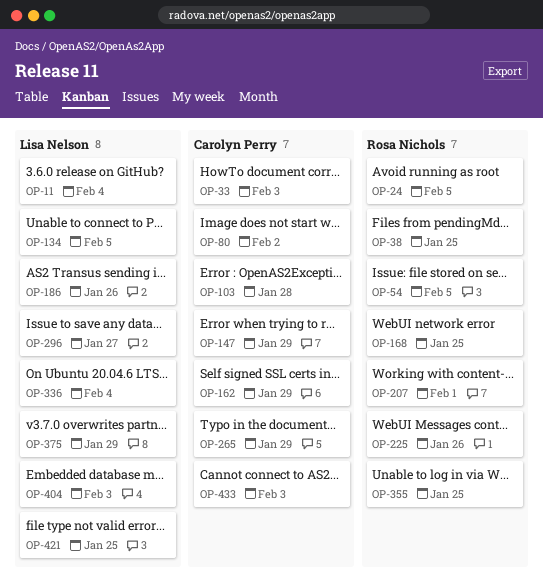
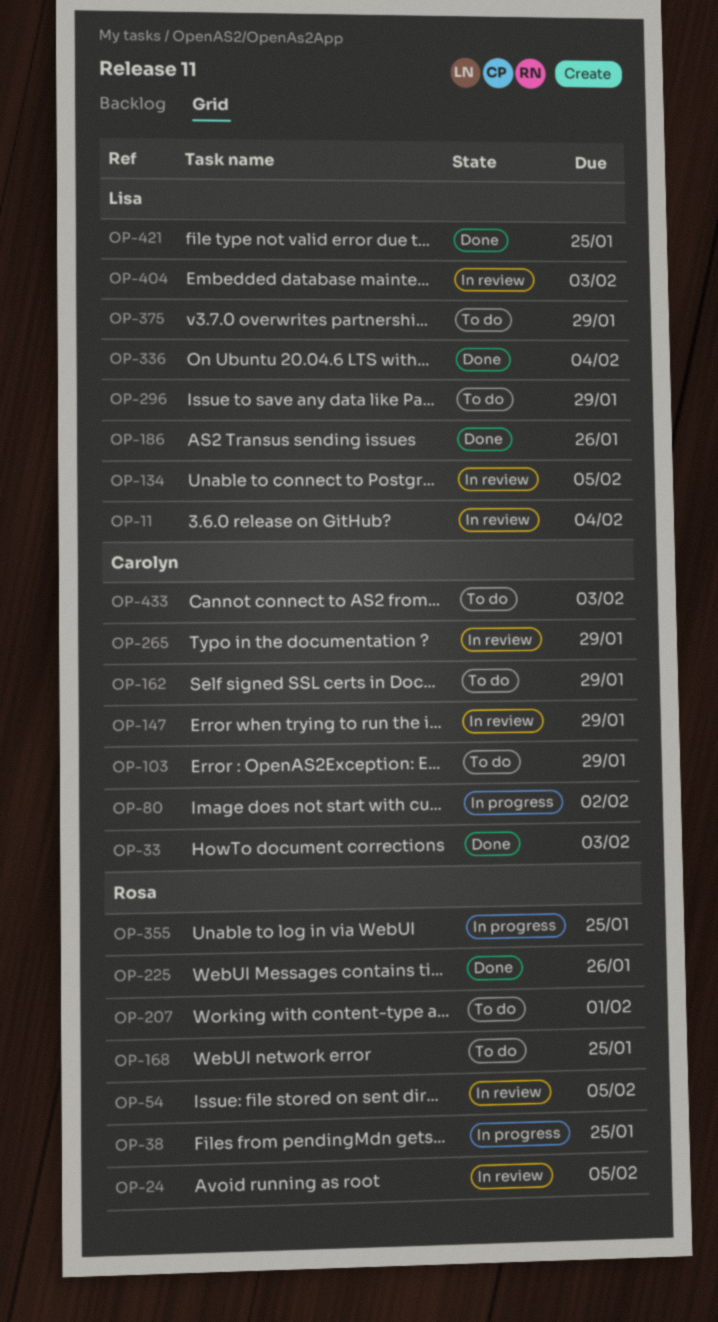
OP-103, due: Jan 28 -> Jan 29
OP-296, due: Jan 27 -> Jan 29

